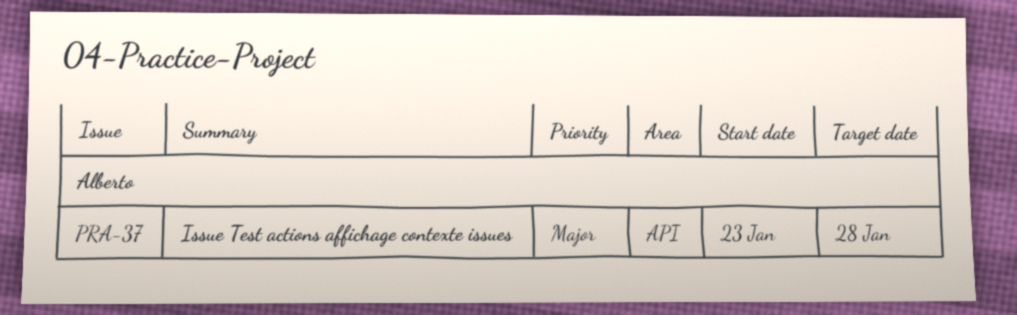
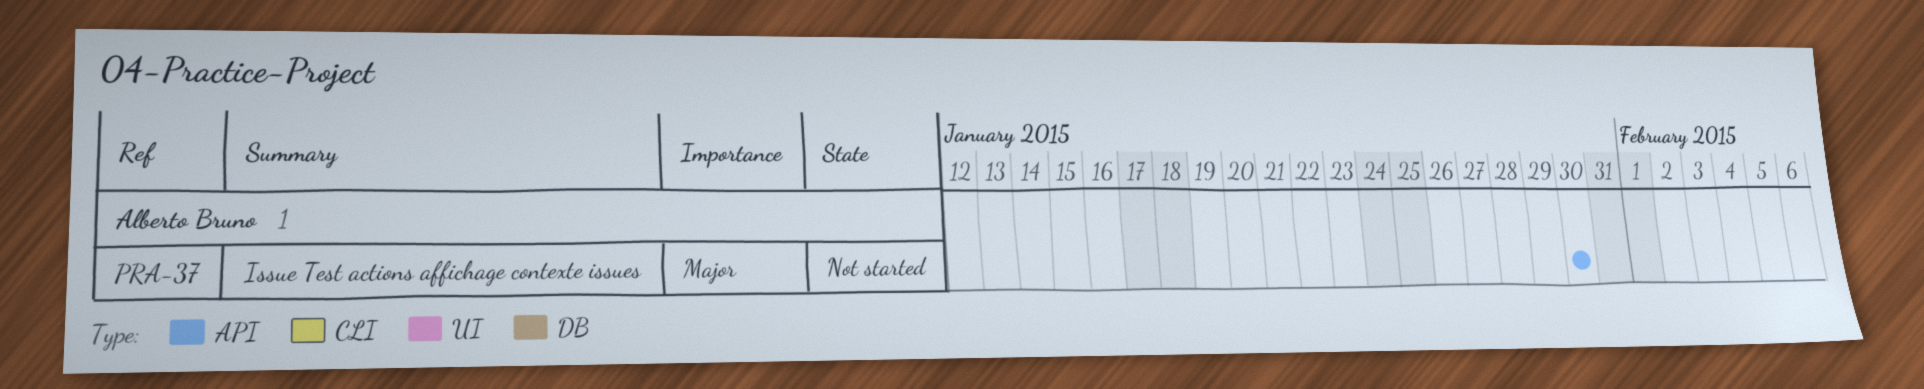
PRA-37, start: Jan 23 -> Jan 30
PRA-37, due: Jan 28 -> Jan 30

